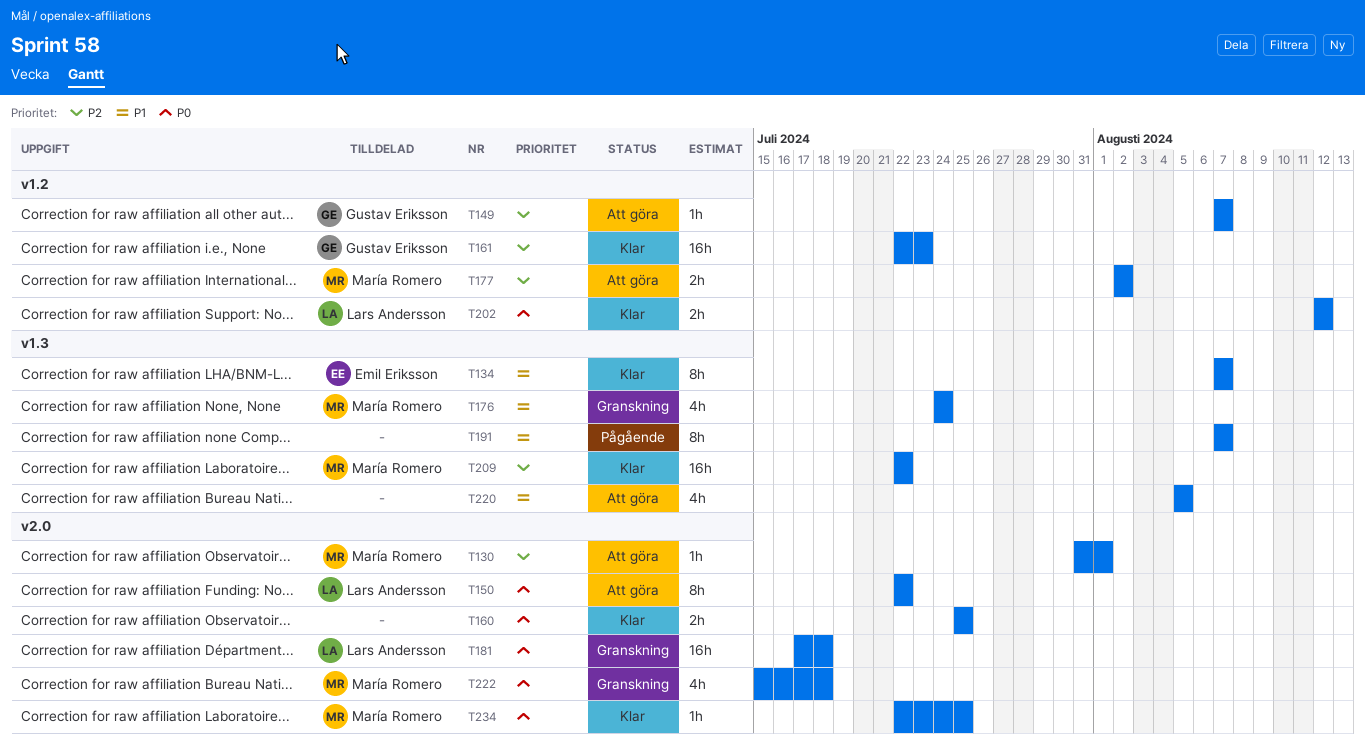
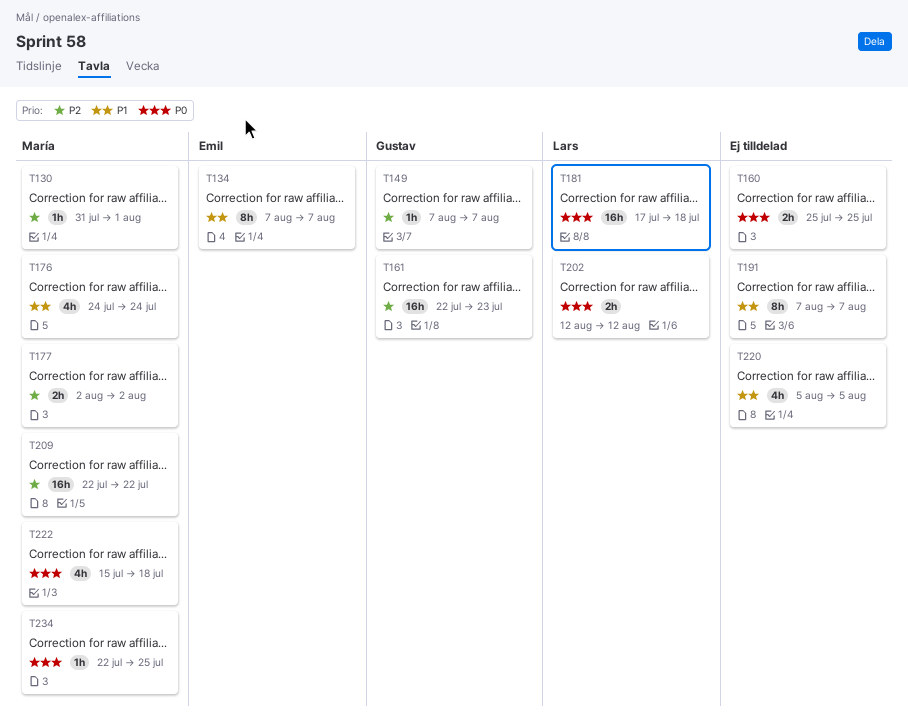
T150: present -> none

